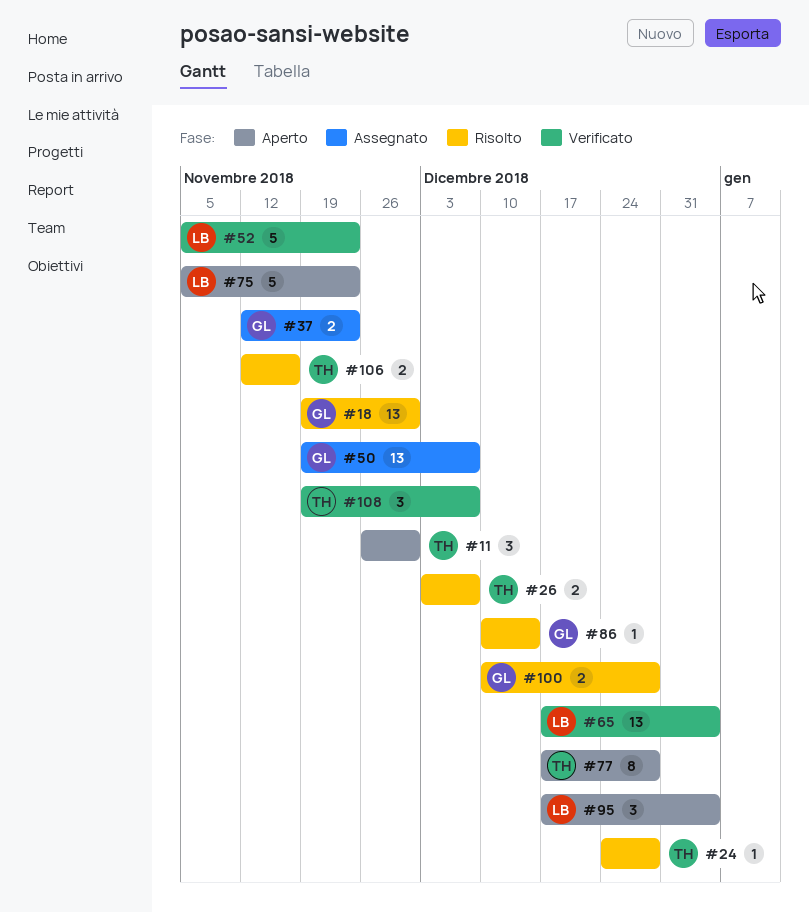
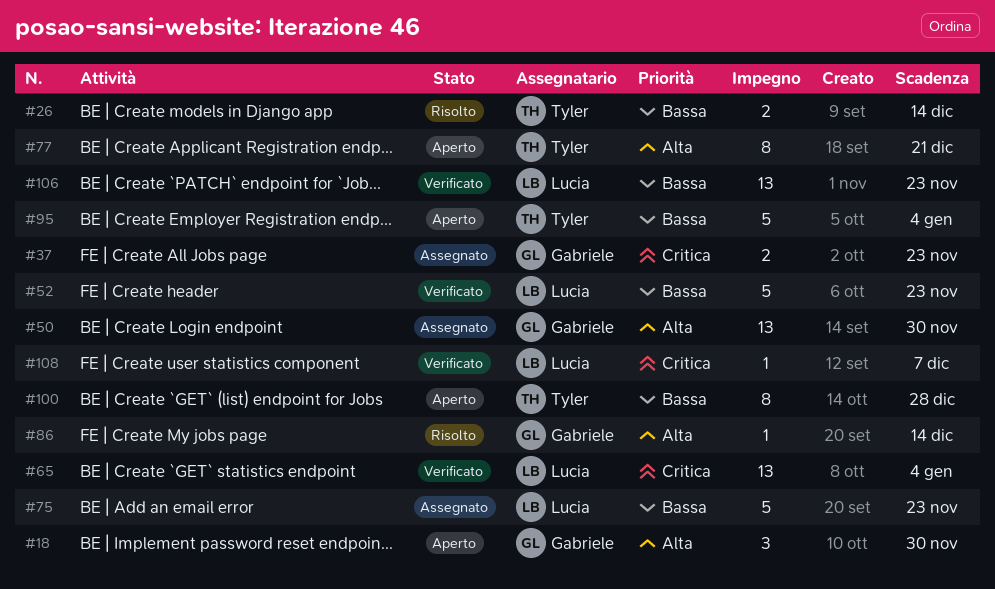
#11: present -> none
#18, status: Risolto -> Aperto
#18, estimate: 13 -> 3
#24: present -> none
#26, due: Dec 7 -> Dec 14
#50, due: Dec 7 -> Nov 30
#75, status: Aperto -> Assegnato
#77, due: Dec 28 -> Dec 21
#95, owner: Lucia -> Tyler
#95, estimate: 3 -> 5
#100, status: Risolto -> Aperto
#100, owner: Gabriele -> Tyler
#100, estimate: 2 -> 8
#106, status: Risolto -> Verificato
#106, owner: Tyler -> Lucia
#106, estimate: 2 -> 13
#106, due: Nov 16 -> Nov 23
#108, owner: Tyler -> Lucia
#108, estimate: 3 -> 1

